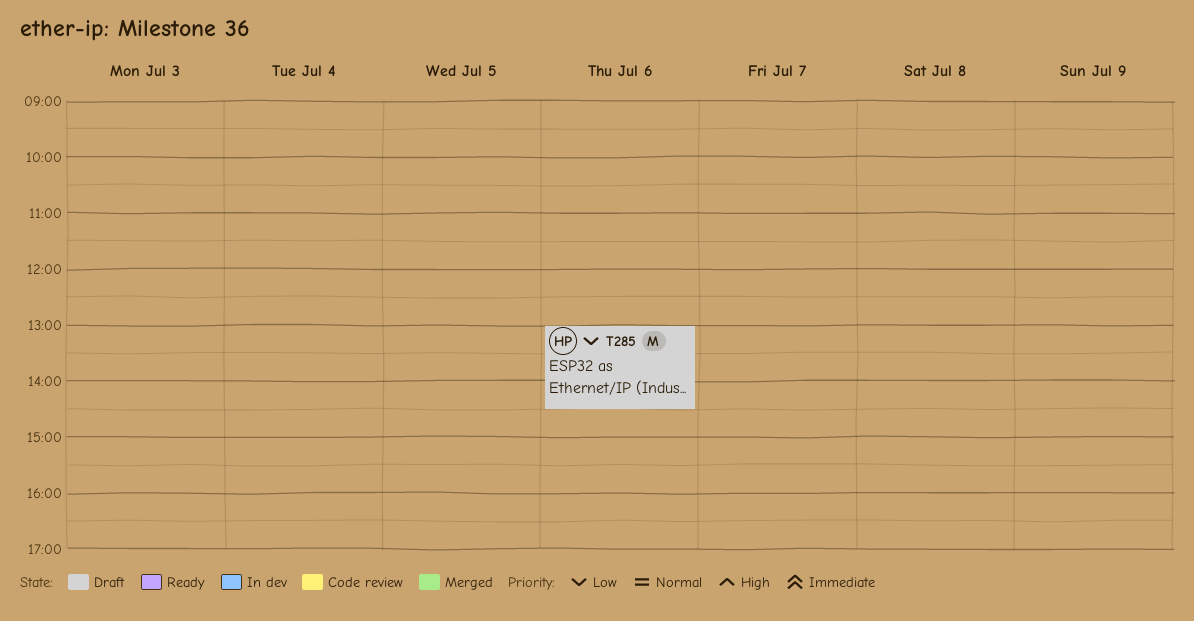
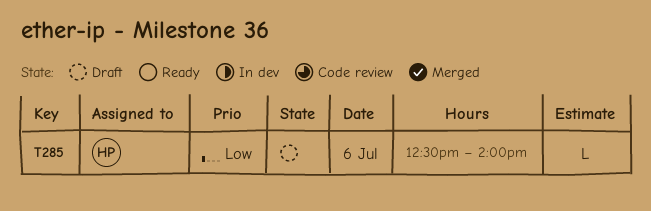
T285, estimate: M -> L
T285, begins: 13:00 -> 12:30
T285, ends: 14:30 -> 14:00

